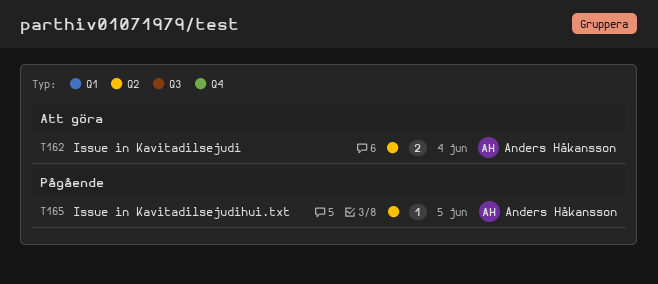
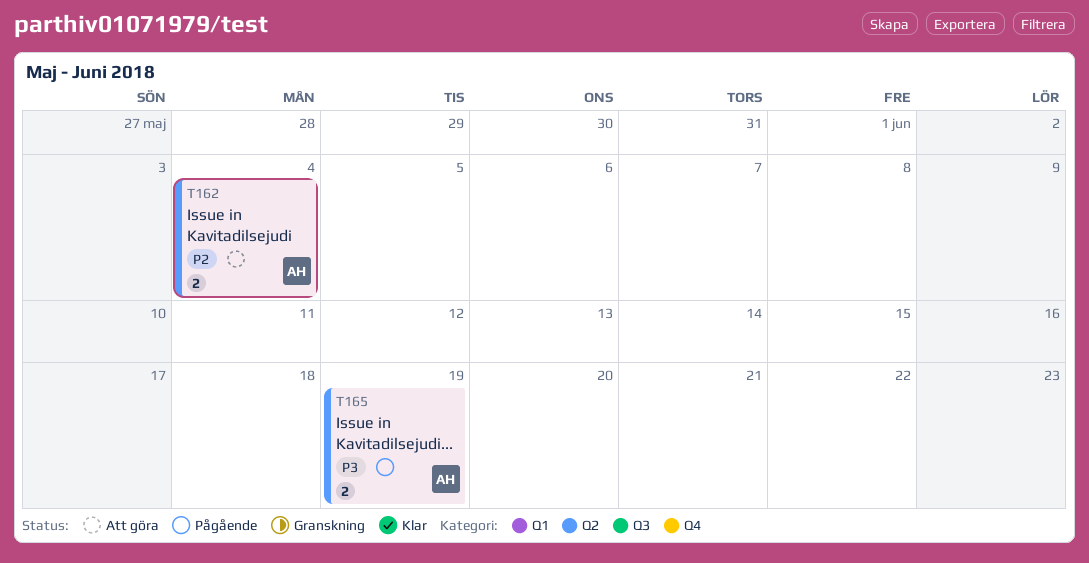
T165, estimate: 1 -> 2
T165, due: Jun 5 -> Jun 19

